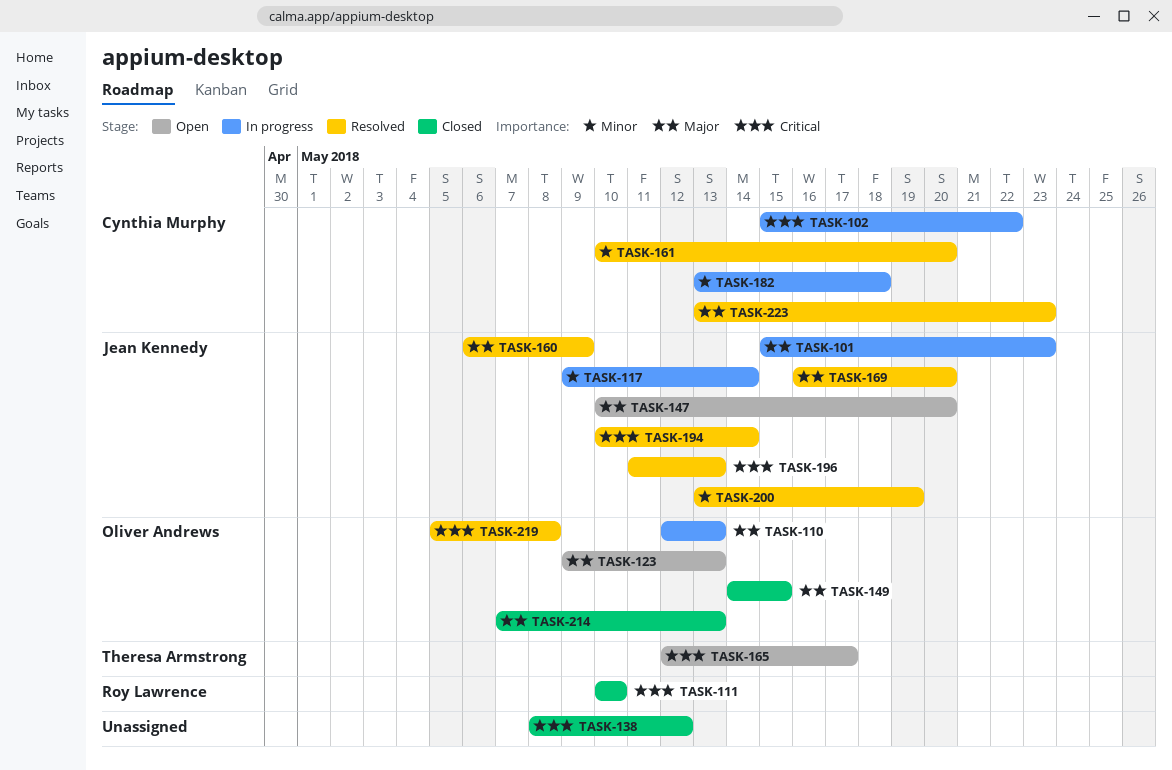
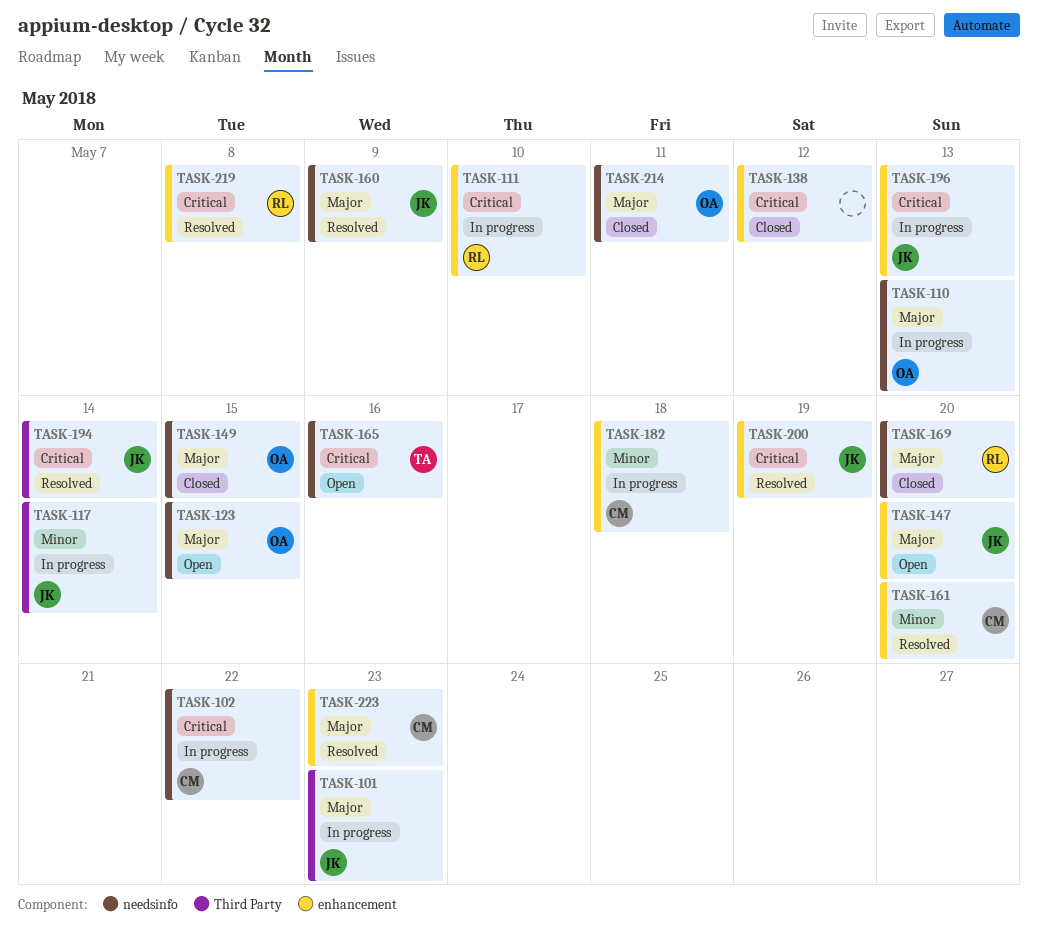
TASK-111, status: Closed -> In progress
TASK-123, due: May 13 -> May 15
TASK-165, due: May 17 -> May 16
TASK-169, status: Resolved -> Closed
TASK-169, owner: Jean Kennedy -> Roy Lawrence
TASK-196, status: Resolved -> In progress
TASK-200, priority: Minor -> Critical
TASK-214, due: May 13 -> May 11
TASK-219, owner: Oliver Andrews -> Roy Lawrence

